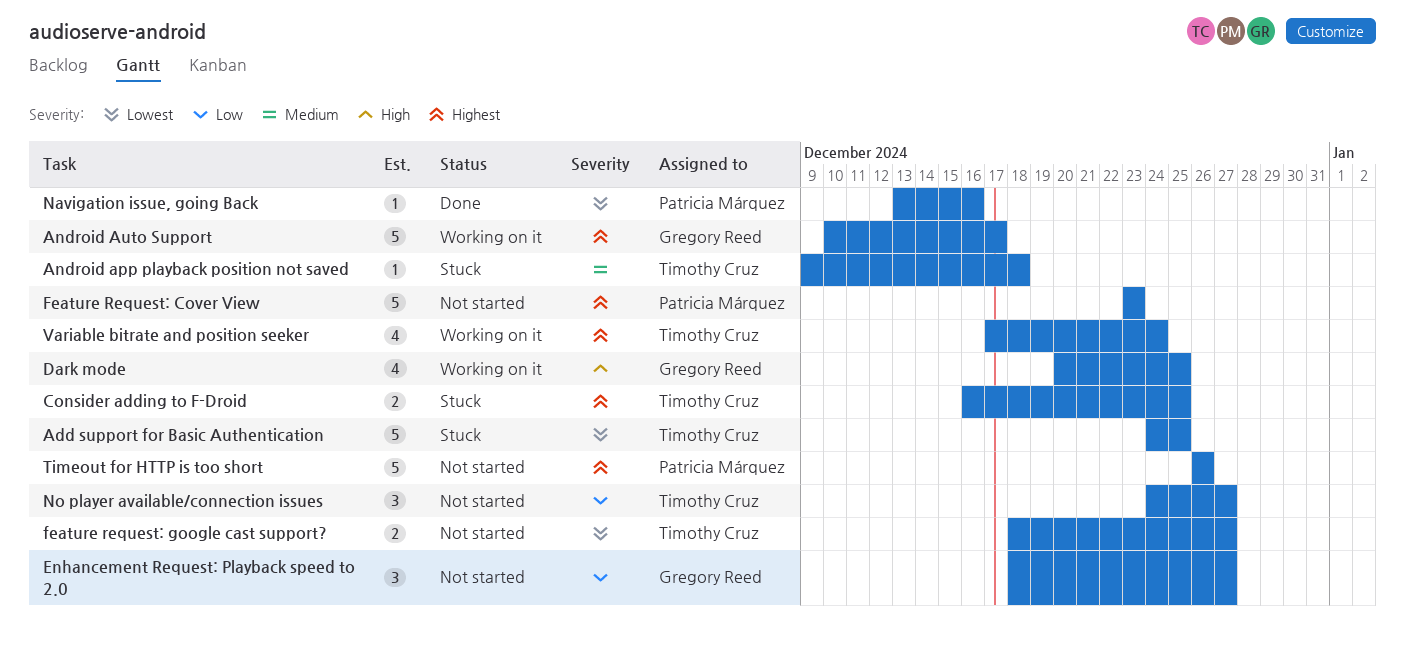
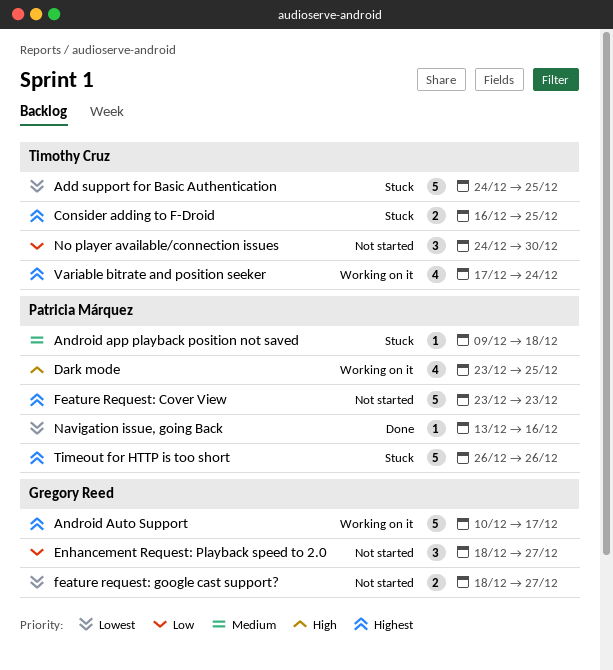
Android app playback position not saved, owner: Timothy Cruz -> Patricia Márquez
Dark mode, owner: Gregory Reed -> Patricia Márquez
Dark mode, start: Dec 20 -> Dec 23
feature request: google cast support?, owner: Timothy Cruz -> Gregory Reed
No player available/connection issues, due: Dec 27 -> Dec 30
Timeout for HTTP is too short, status: Not started -> Stuck

